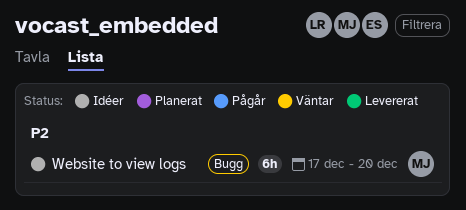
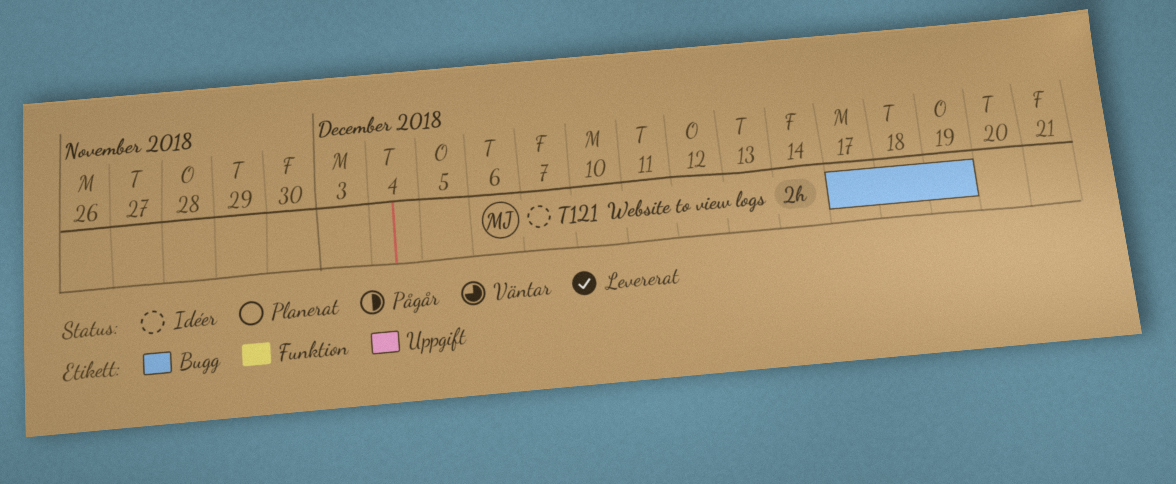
Website to view logs, estimate: 6h -> 2h
Website to view logs, due: Dec 20 -> Dec 19

